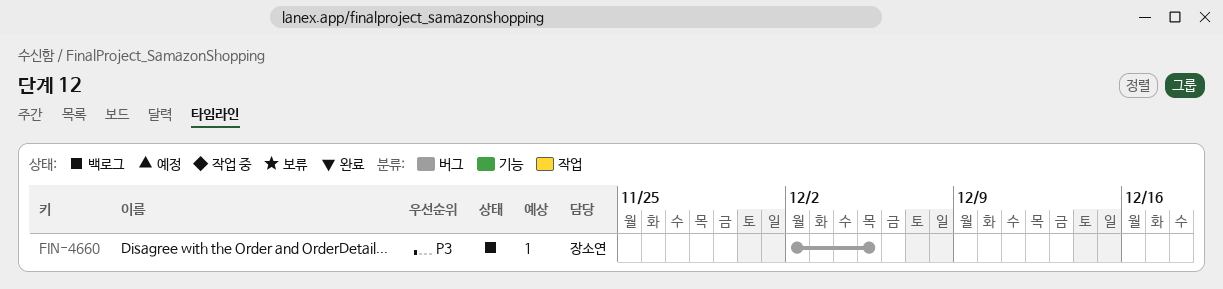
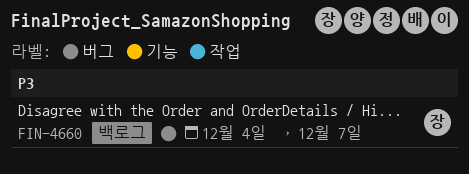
FIN-4660, start: Dec 2 -> Dec 4
FIN-4660, due: Dec 5 -> Dec 7

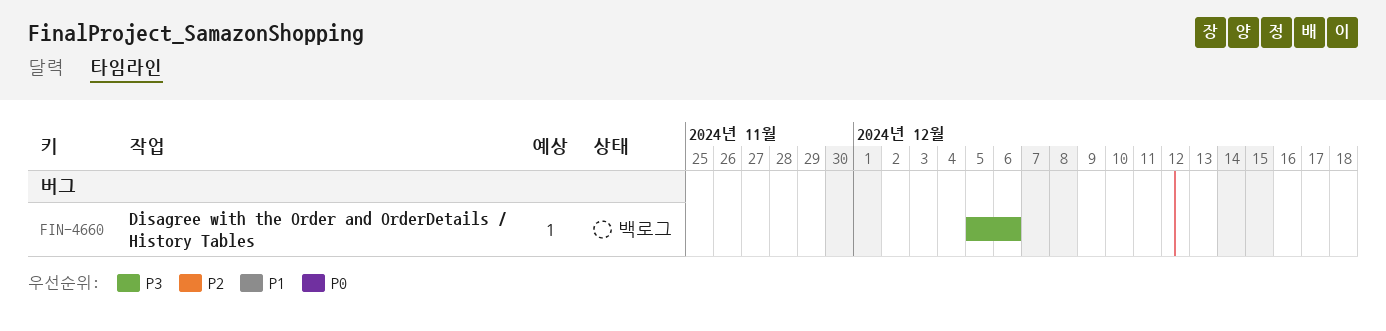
FIN-4660, start: Dec 4 -> Dec 5
FIN-4660, due: Dec 7 -> Dec 6

